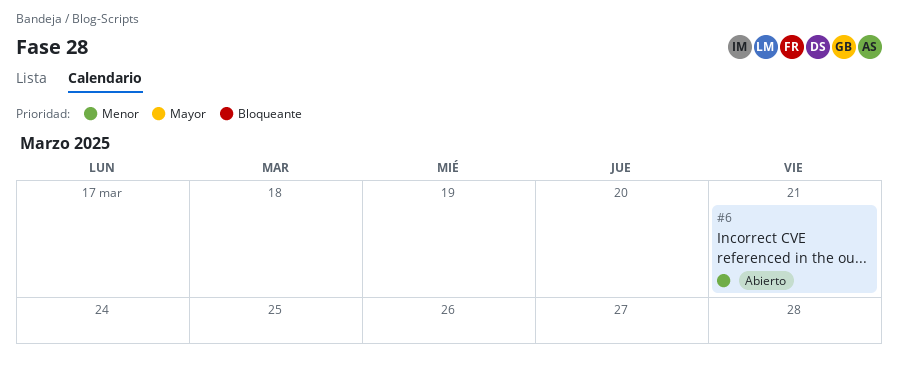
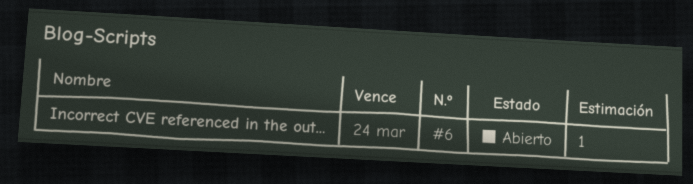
#6, due: Mar 21 -> Mar 24

